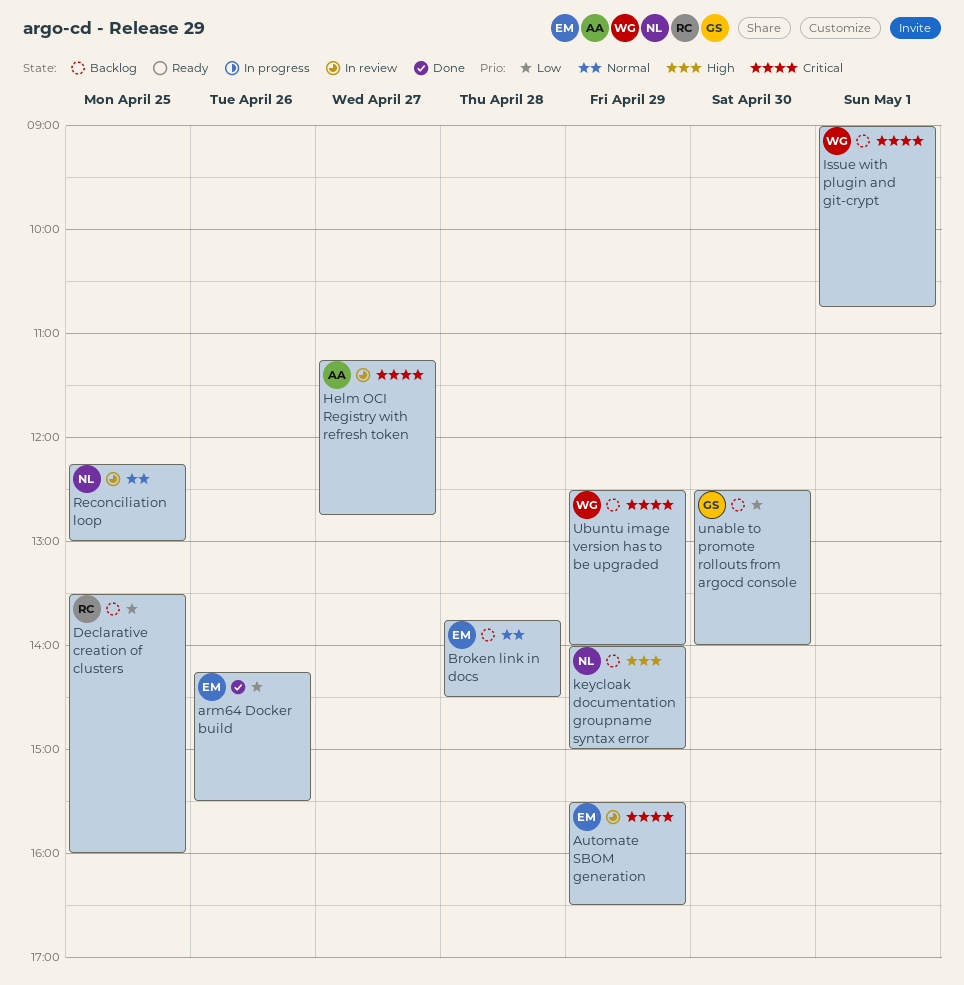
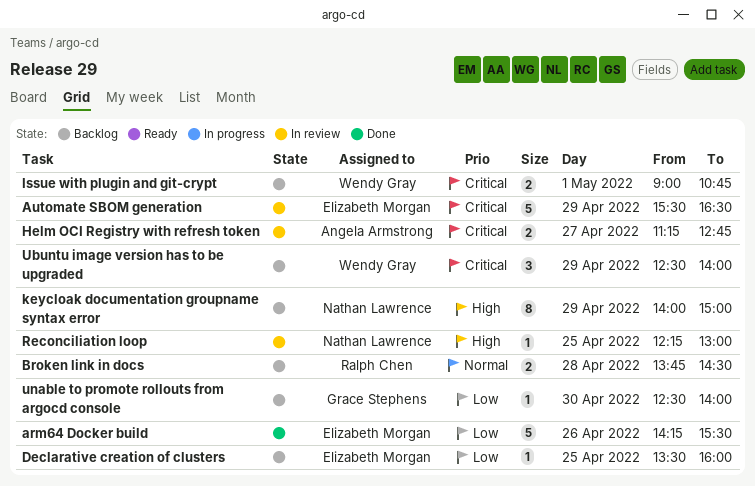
Broken link in docs, owner: Elizabeth Morgan -> Ralph Chen
Declarative creation of clusters, owner: Ralph Chen -> Elizabeth Morgan
Reconciliation loop, priority: Normal -> High

